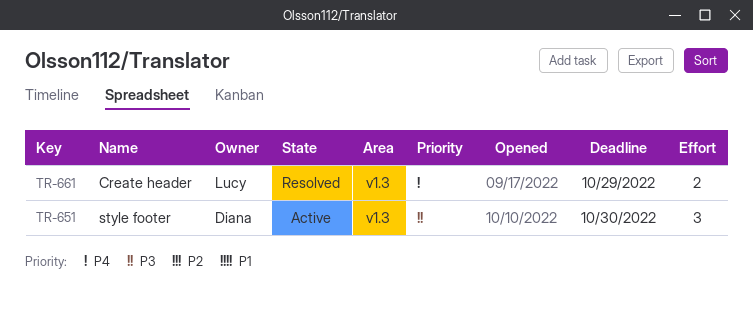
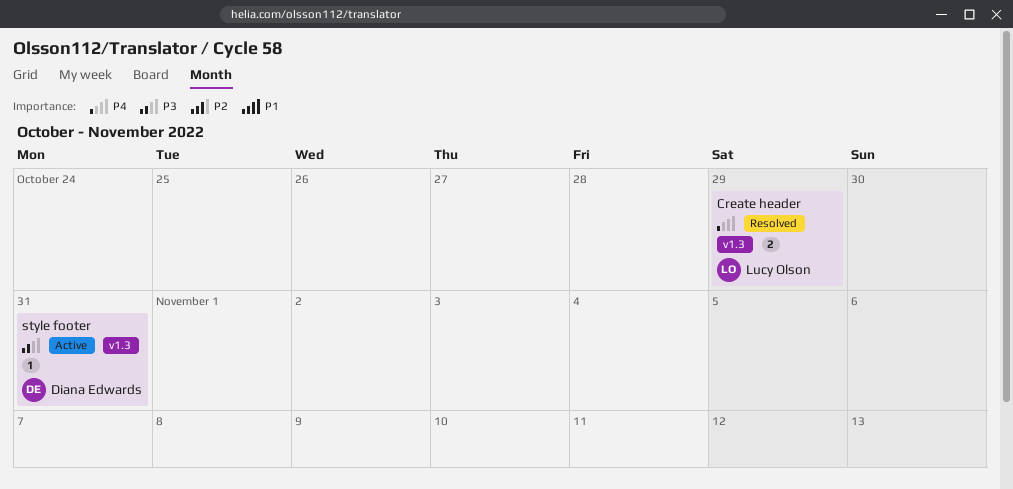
style footer, estimate: 3 -> 1
style footer, due: Oct 30 -> Oct 31

